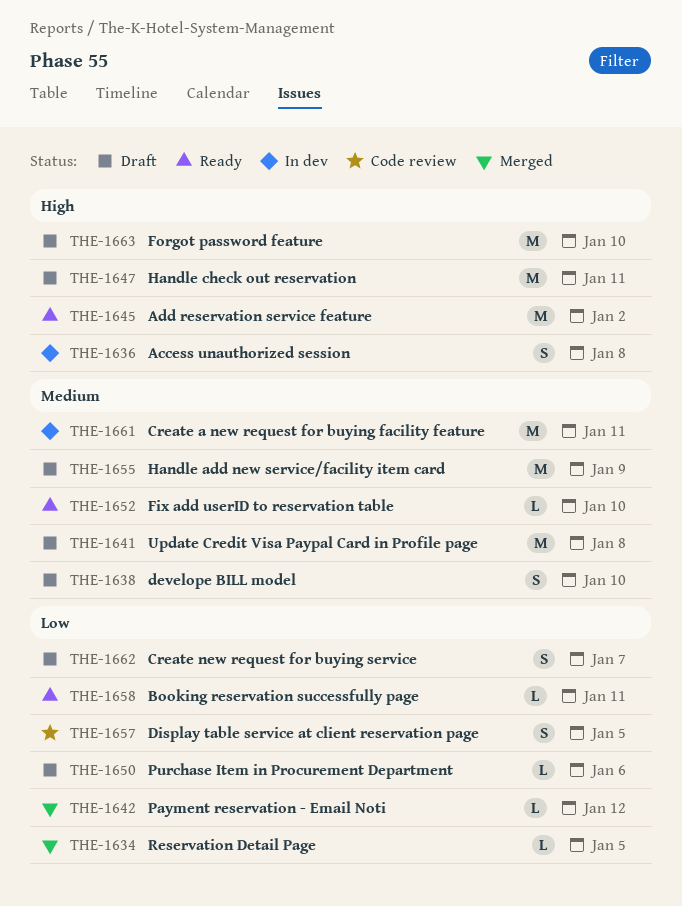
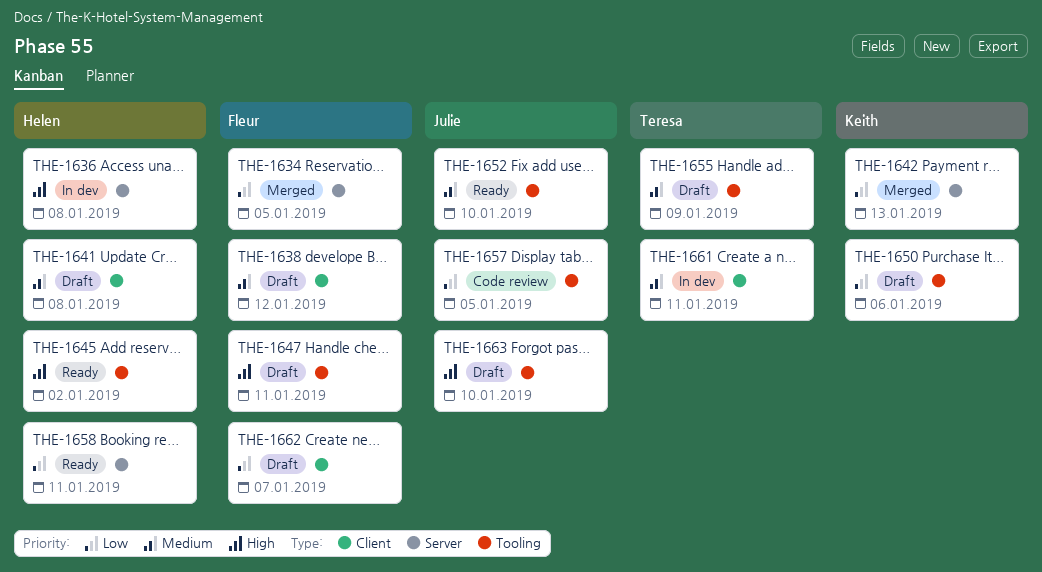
THE-1638, due: Jan 10 -> Jan 12
THE-1642, due: Jan 12 -> Jan 13

